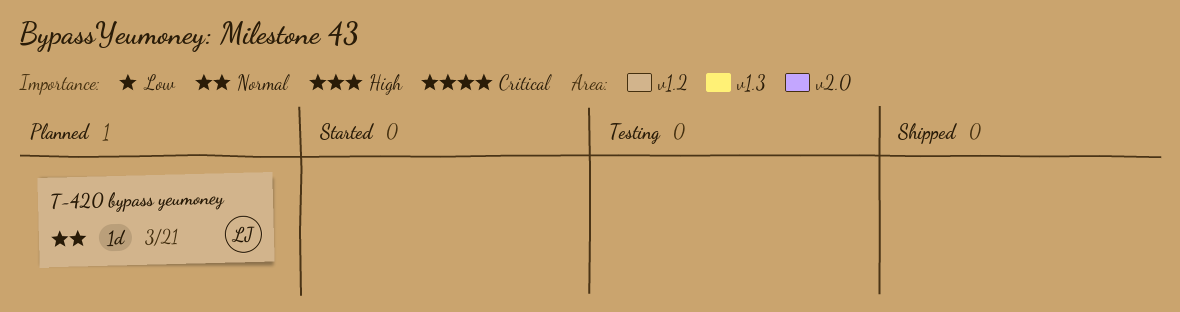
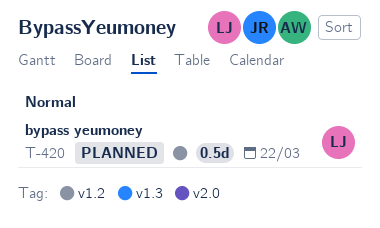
T-420, estimate: 1d -> 0.5d
T-420, due: Mar 21 -> Mar 22

